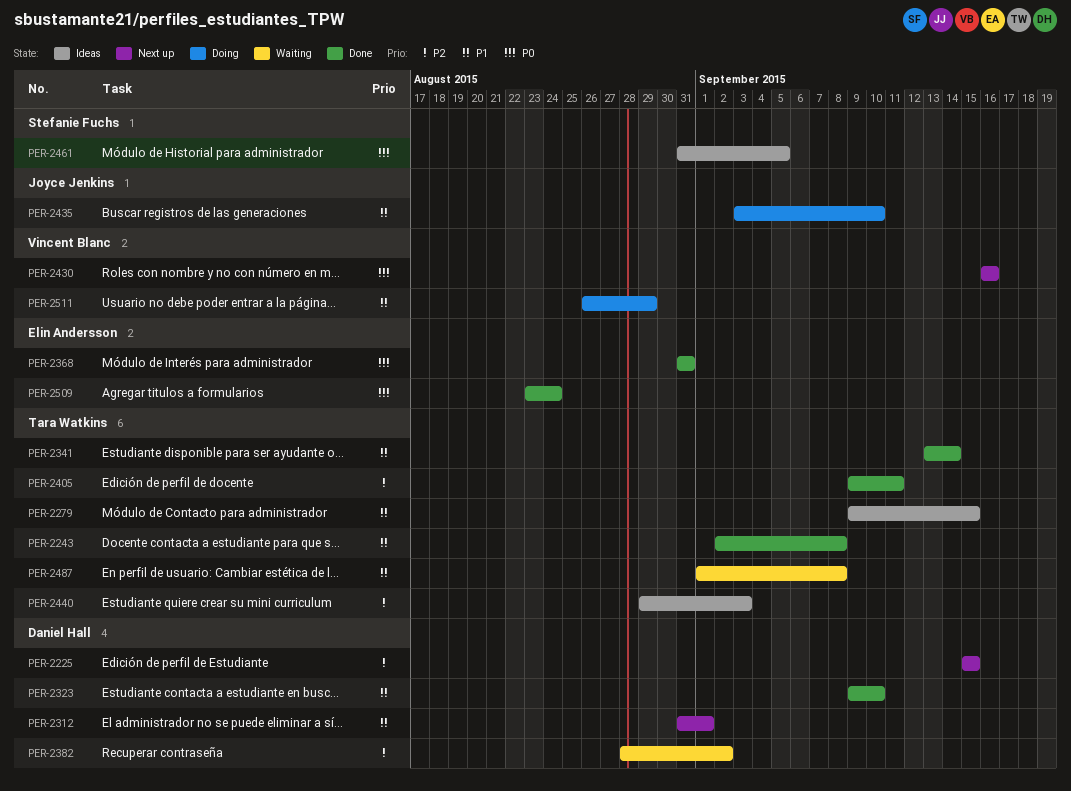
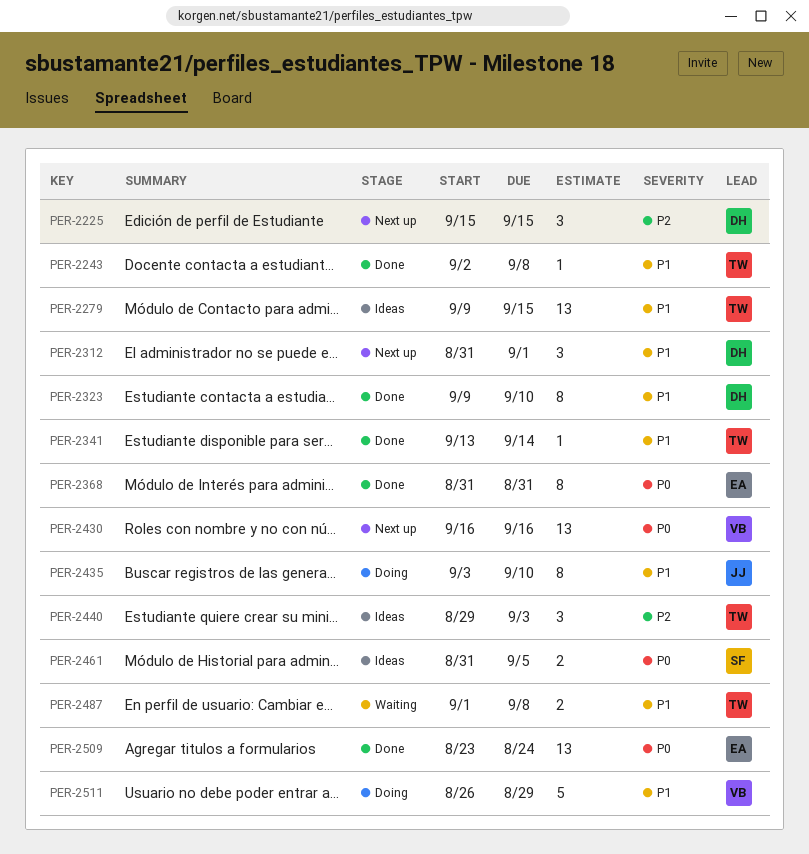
PER-2382: present -> none
PER-2405: present -> none

